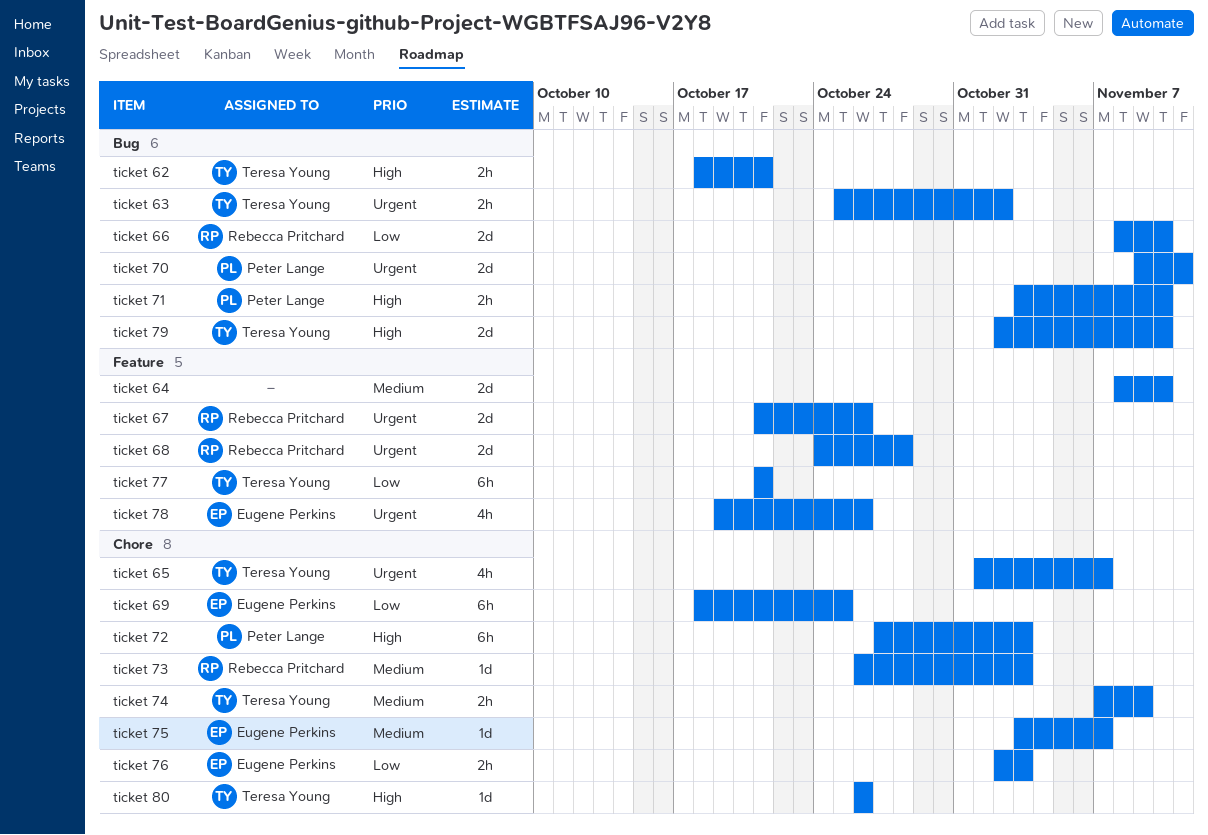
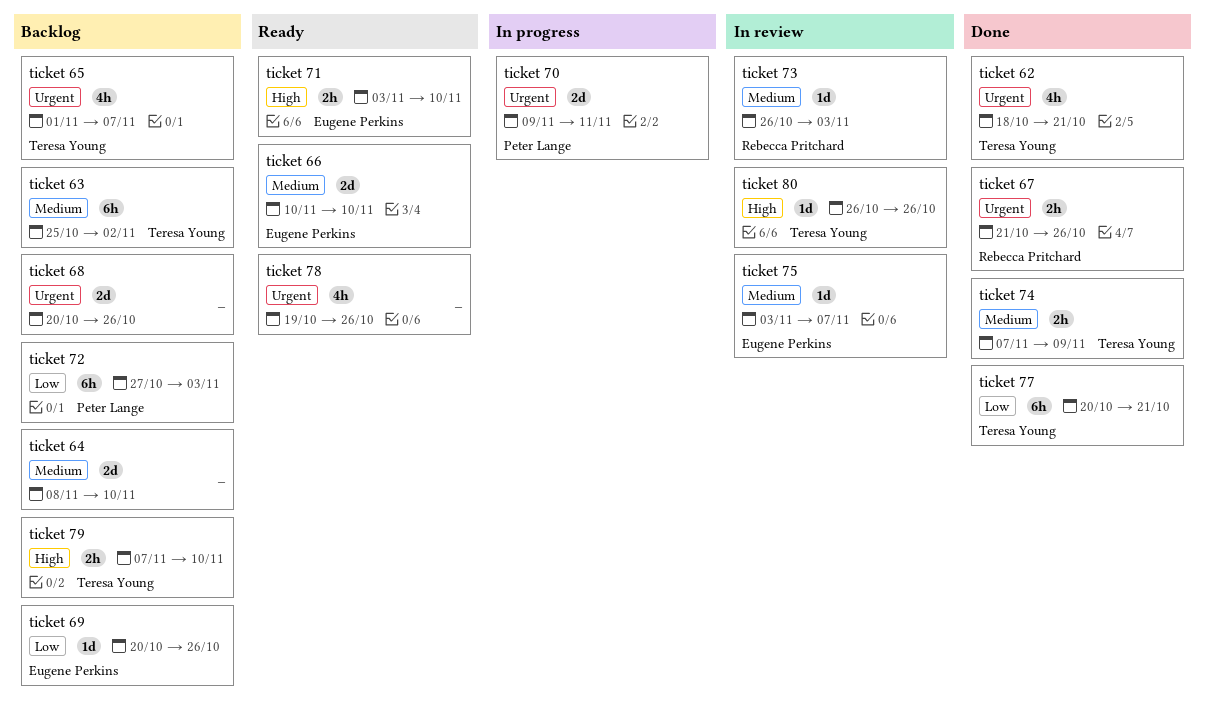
ticket 62, priority: High -> Urgent
ticket 62, estimate: 2h -> 4h
ticket 63, priority: Urgent -> Medium
ticket 63, estimate: 2h -> 6h
ticket 66, owner: Rebecca Pritchard -> Eugene Perkins
ticket 66, priority: Low -> Medium
ticket 66, start: Nov 8 -> Nov 10
ticket 67, estimate: 2d -> 2h
ticket 68, owner: Rebecca Pritchard -> none
ticket 68, start: Oct 24 -> Oct 20
ticket 68, due: Oct 28 -> Oct 26
ticket 69, estimate: 6h -> 1d
ticket 69, start: Oct 18 -> Oct 20
ticket 69, due: Oct 25 -> Oct 26
ticket 71, owner: Peter Lange -> Eugene Perkins
ticket 72, priority: High -> Low
ticket 76: present -> none
ticket 77, start: Oct 21 -> Oct 20
ticket 78, owner: Eugene Perkins -> none
ticket 79, estimate: 2d -> 2h
ticket 79, start: Nov 2 -> Nov 7

